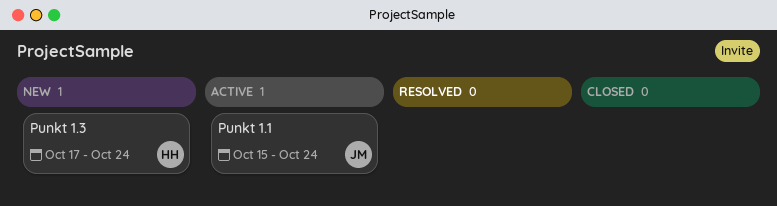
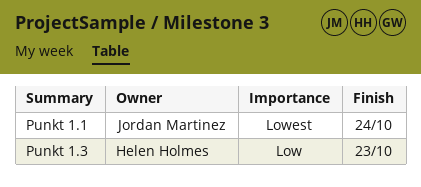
Punkt 1.3, due: Oct 24 -> Oct 23

